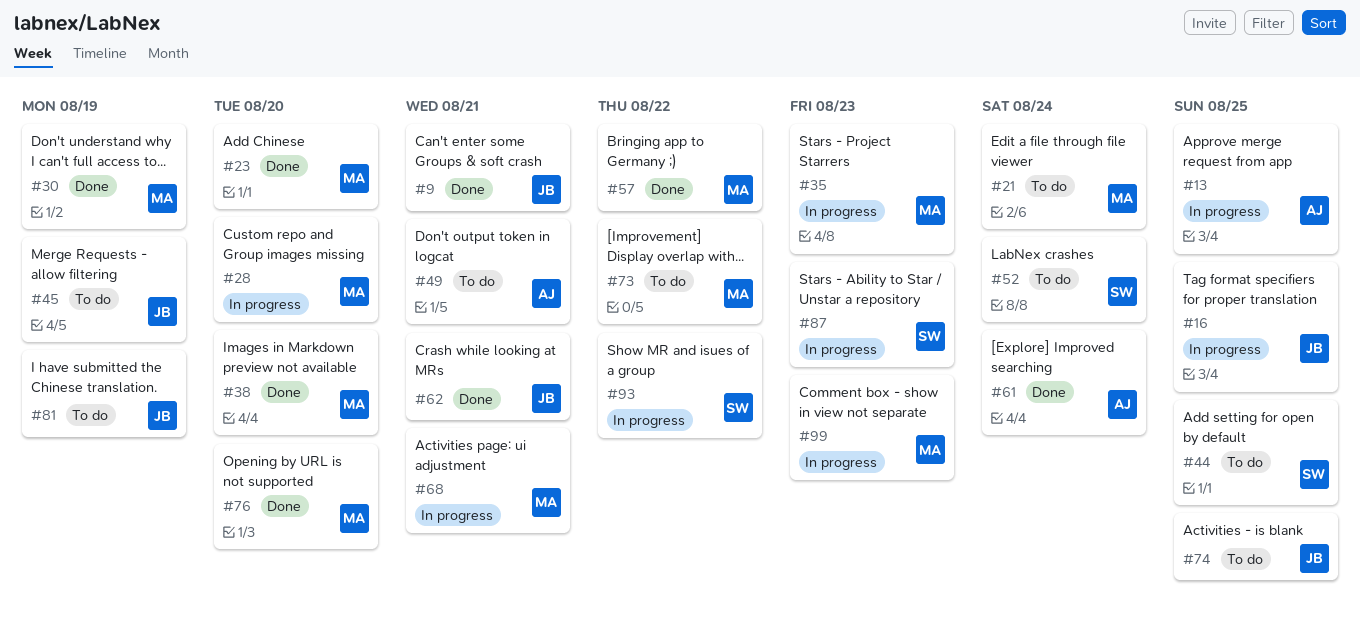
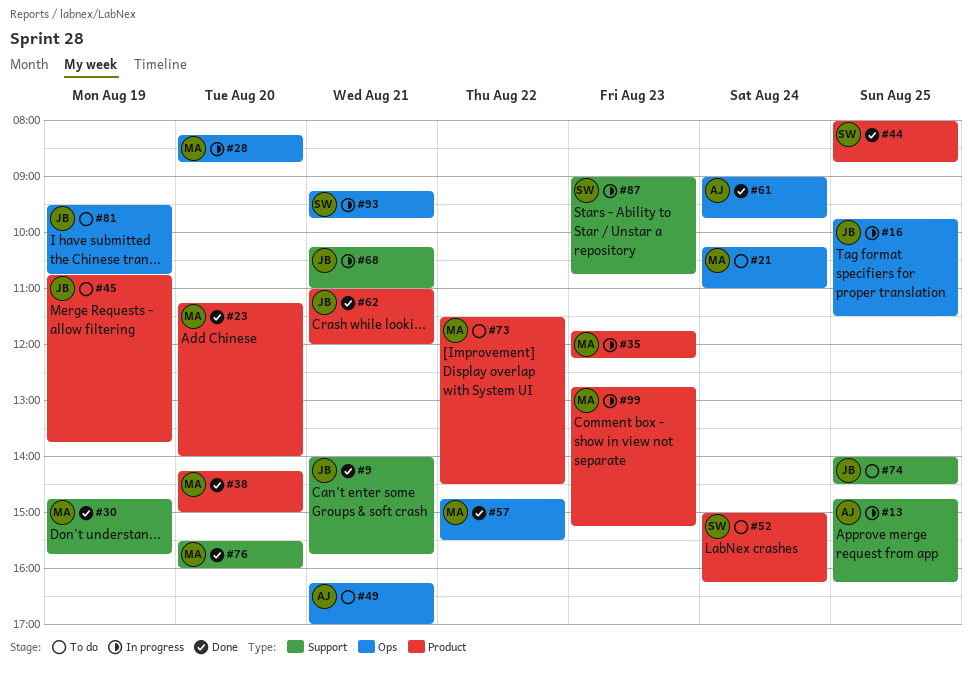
#44, status: To do -> Done
#68, owner: MA -> JB
#93, day: Aug 22 -> Aug 21

